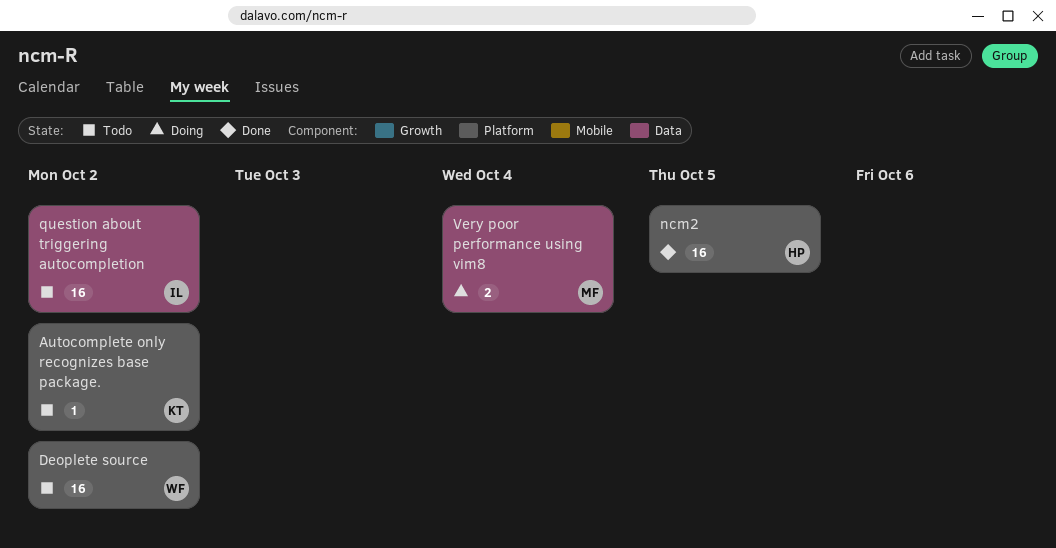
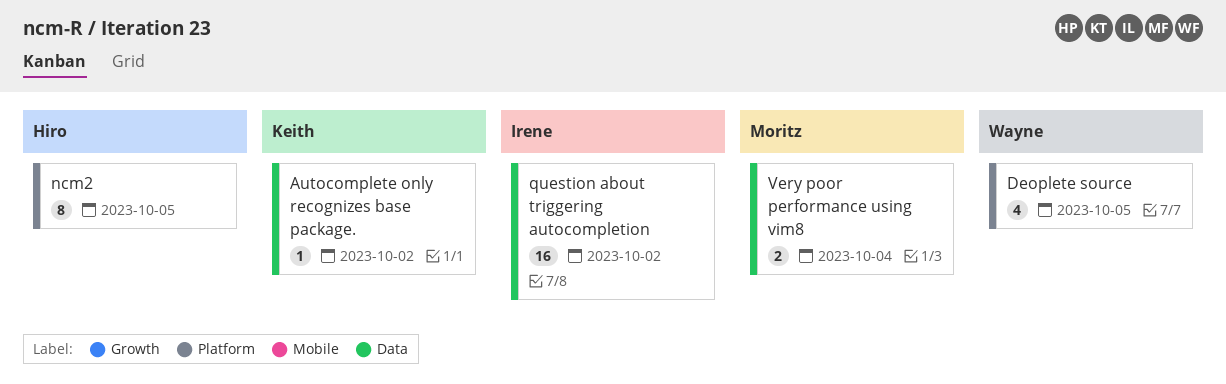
Autocomplete only recognizes base package., label: Platform -> Data
Deoplete source, estimate: 16 -> 4
Deoplete source, due: Oct 2 -> Oct 5
ncm2, estimate: 16 -> 8

